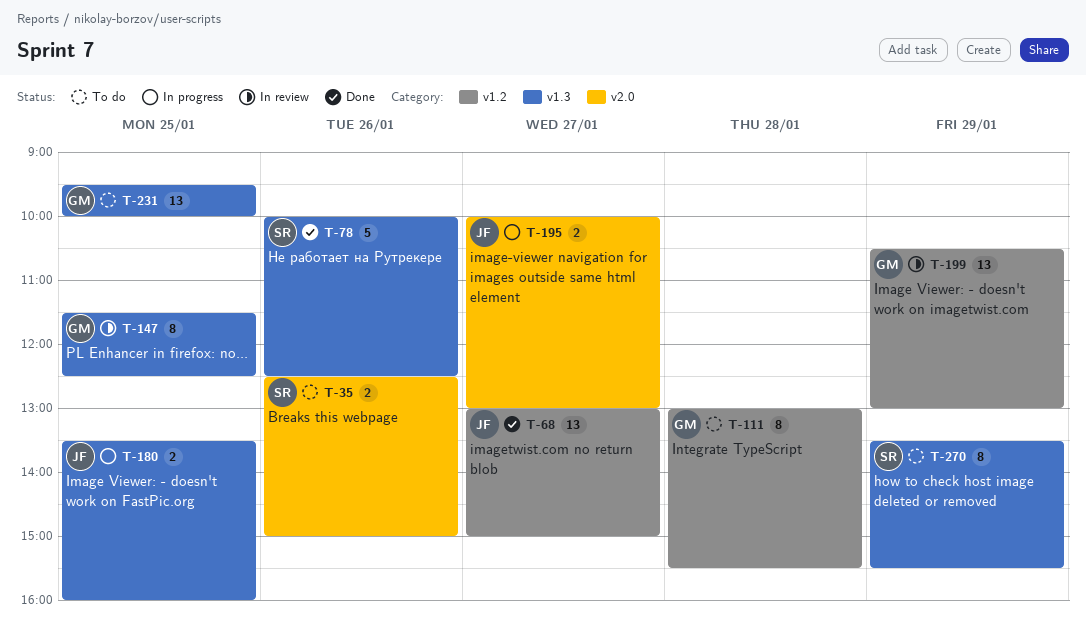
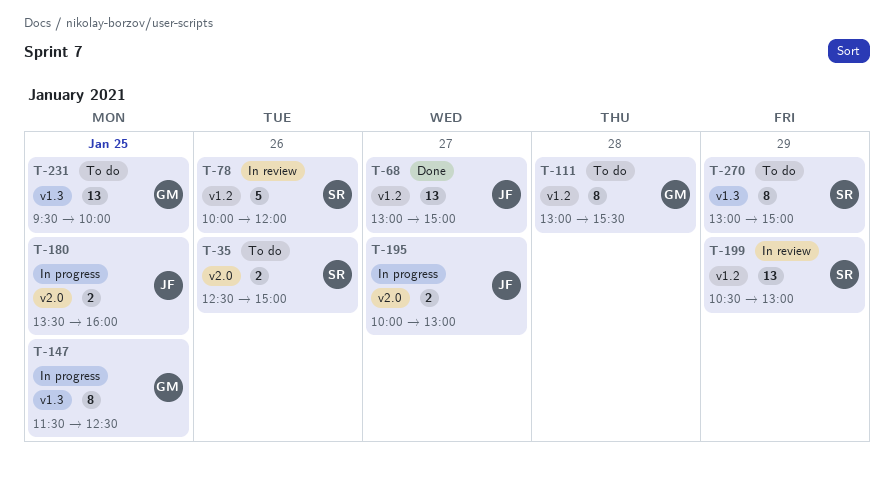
T-78, status: Done -> In review
T-78, label: v1.3 -> v1.2
T-78, ends: 12:30 -> 12:00
T-147, status: In review -> In progress
T-180, label: v1.3 -> v2.0
T-199, owner: GM -> SR
T-270, begins: 13:30 -> 13:00
T-270, ends: 15:30 -> 15:00

